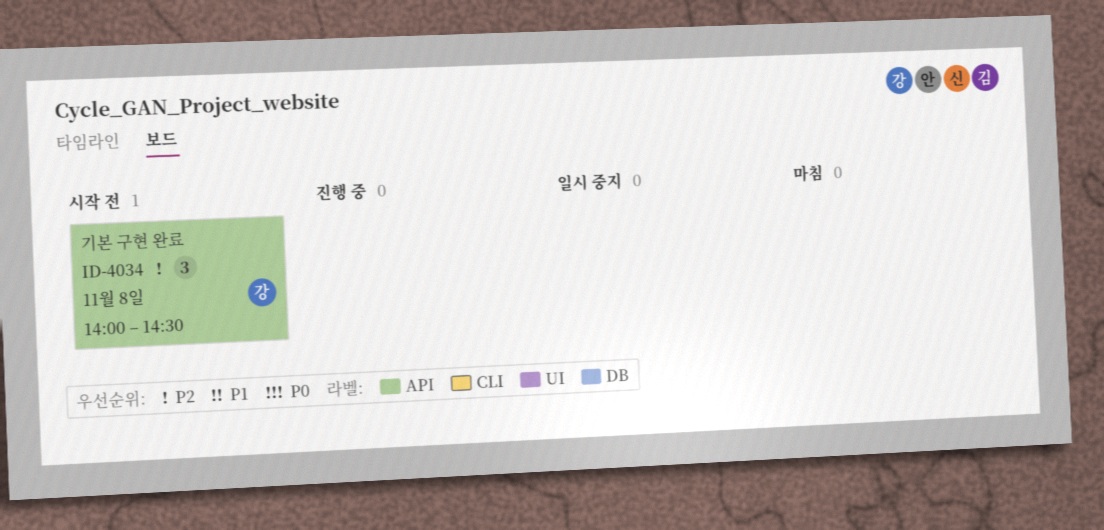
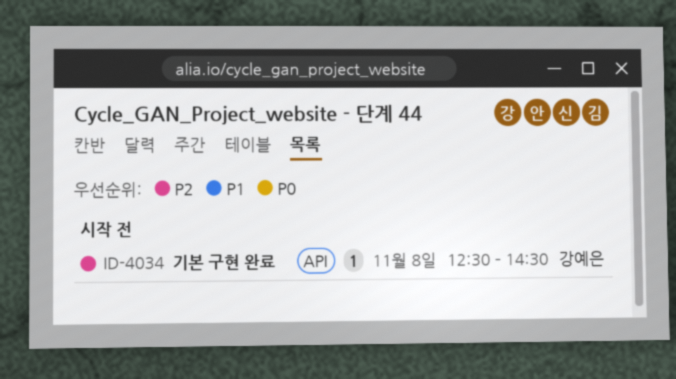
ID-4034, estimate: 3 -> 1
ID-4034, begins: 14:00 -> 12:30

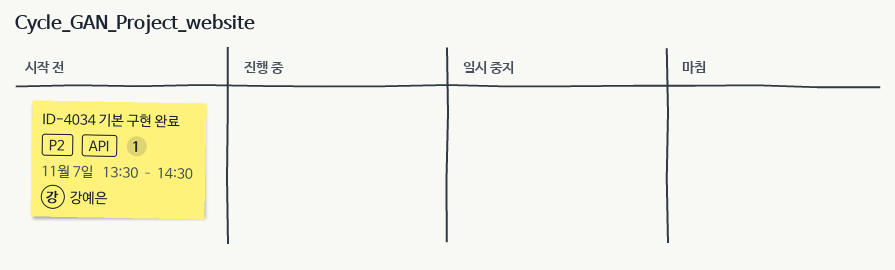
ID-4034, day: Nov 8 -> Nov 7
ID-4034, begins: 12:30 -> 13:30

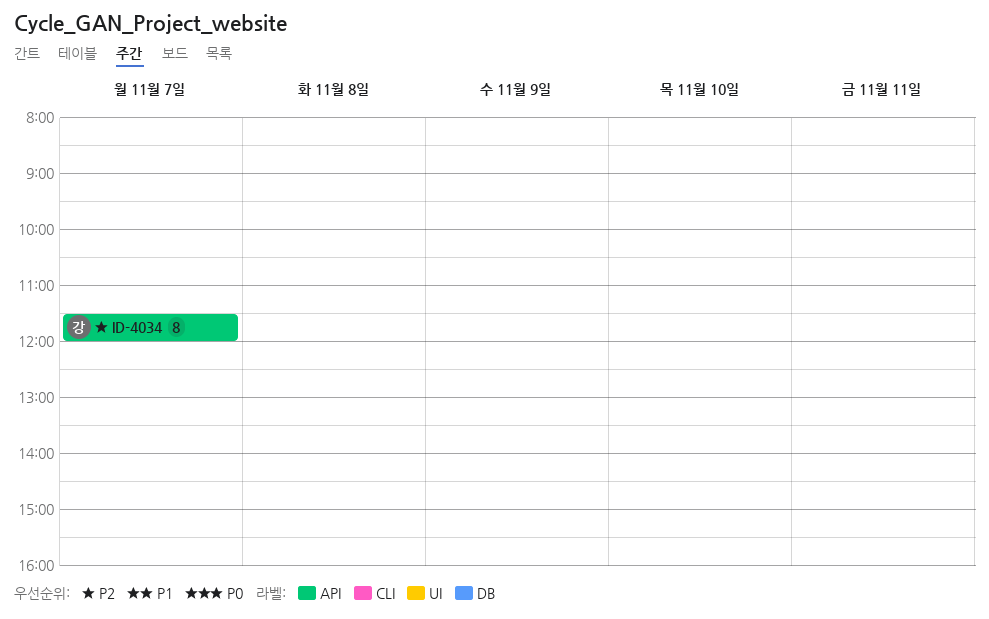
ID-4034, estimate: 1 -> 8
ID-4034, begins: 13:30 -> 11:30
ID-4034, ends: 14:30 -> 12:00

